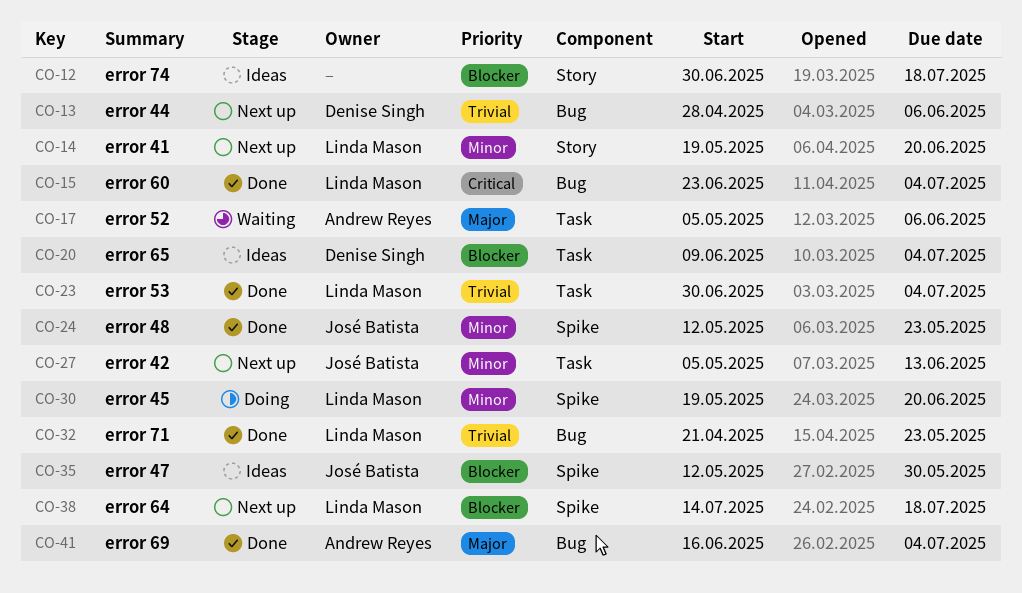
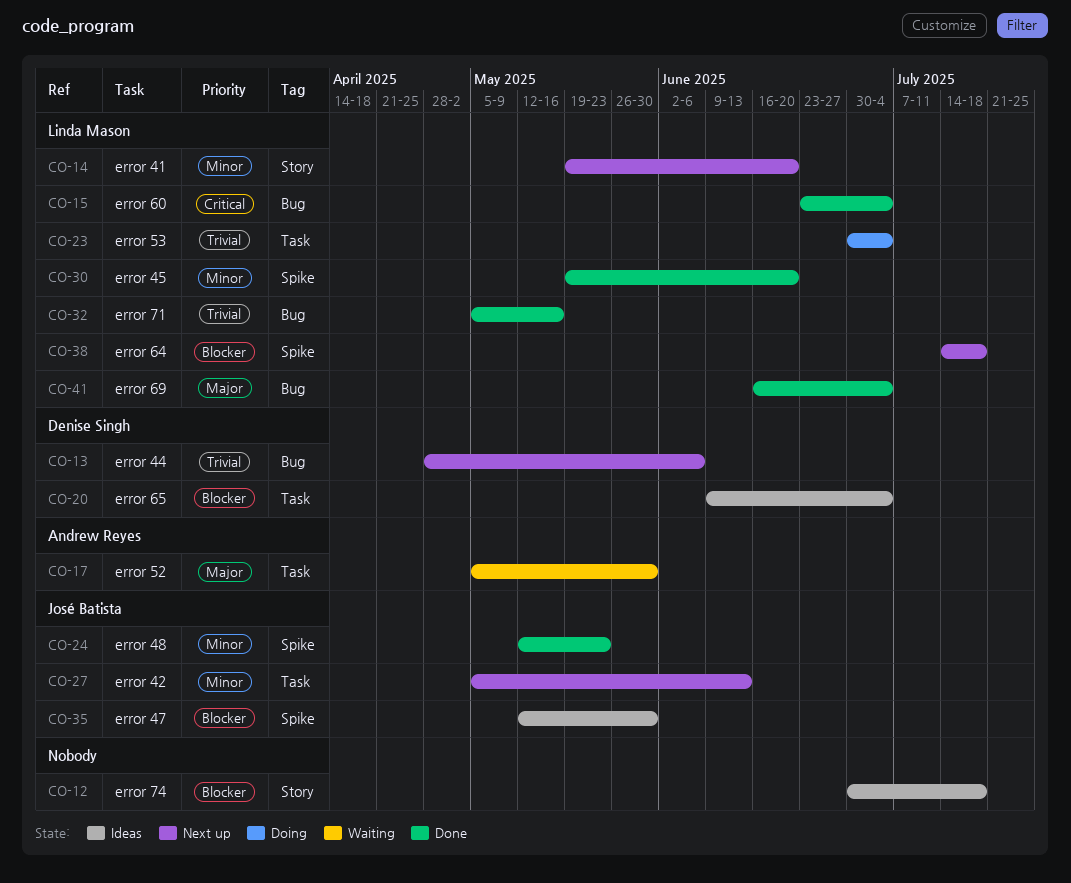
CO-17, due: Jun 6 -> May 30
CO-23, status: Done -> Doing
CO-30, status: Doing -> Done
CO-32, start: Apr 21 -> May 5
CO-32, due: May 23 -> May 16
CO-41, owner: Andrew Reyes -> Linda Mason

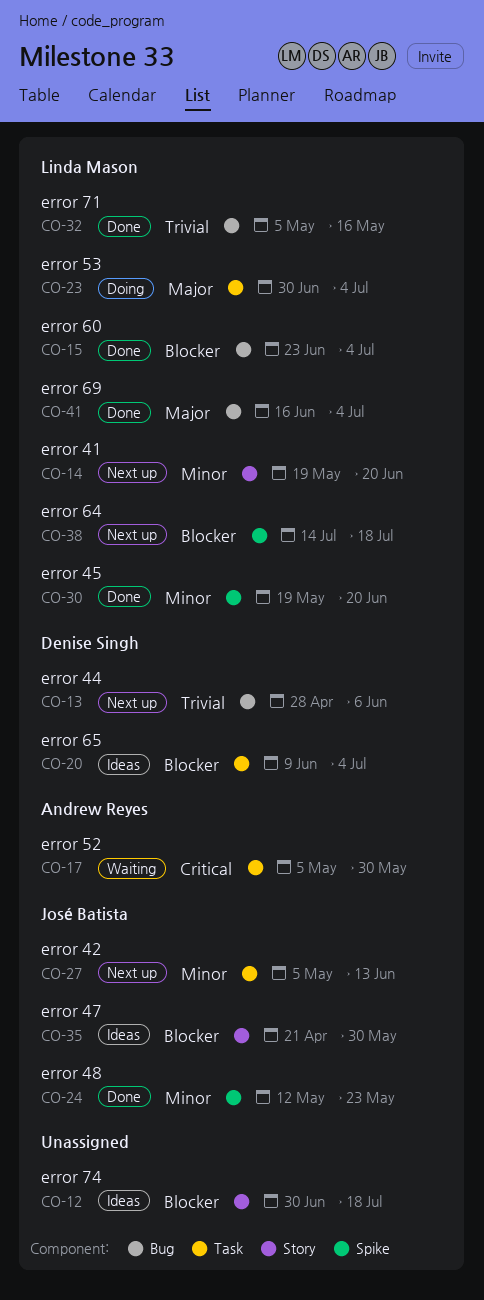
CO-15, priority: Critical -> Blocker
CO-17, priority: Major -> Critical
CO-23, priority: Trivial -> Major
CO-35, label: Spike -> Story
CO-35, start: May 12 -> Apr 21

